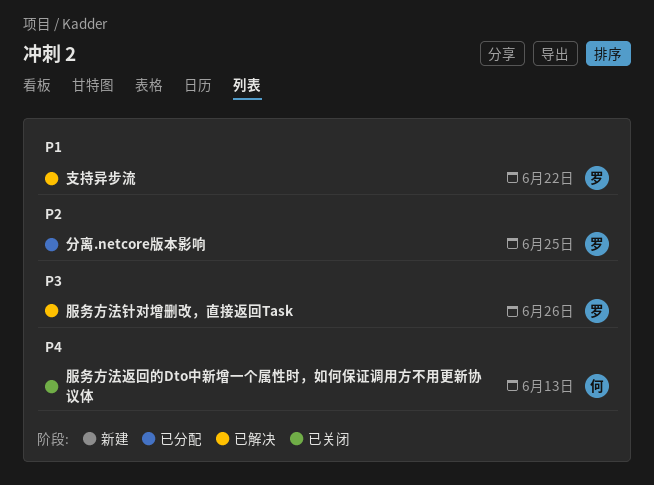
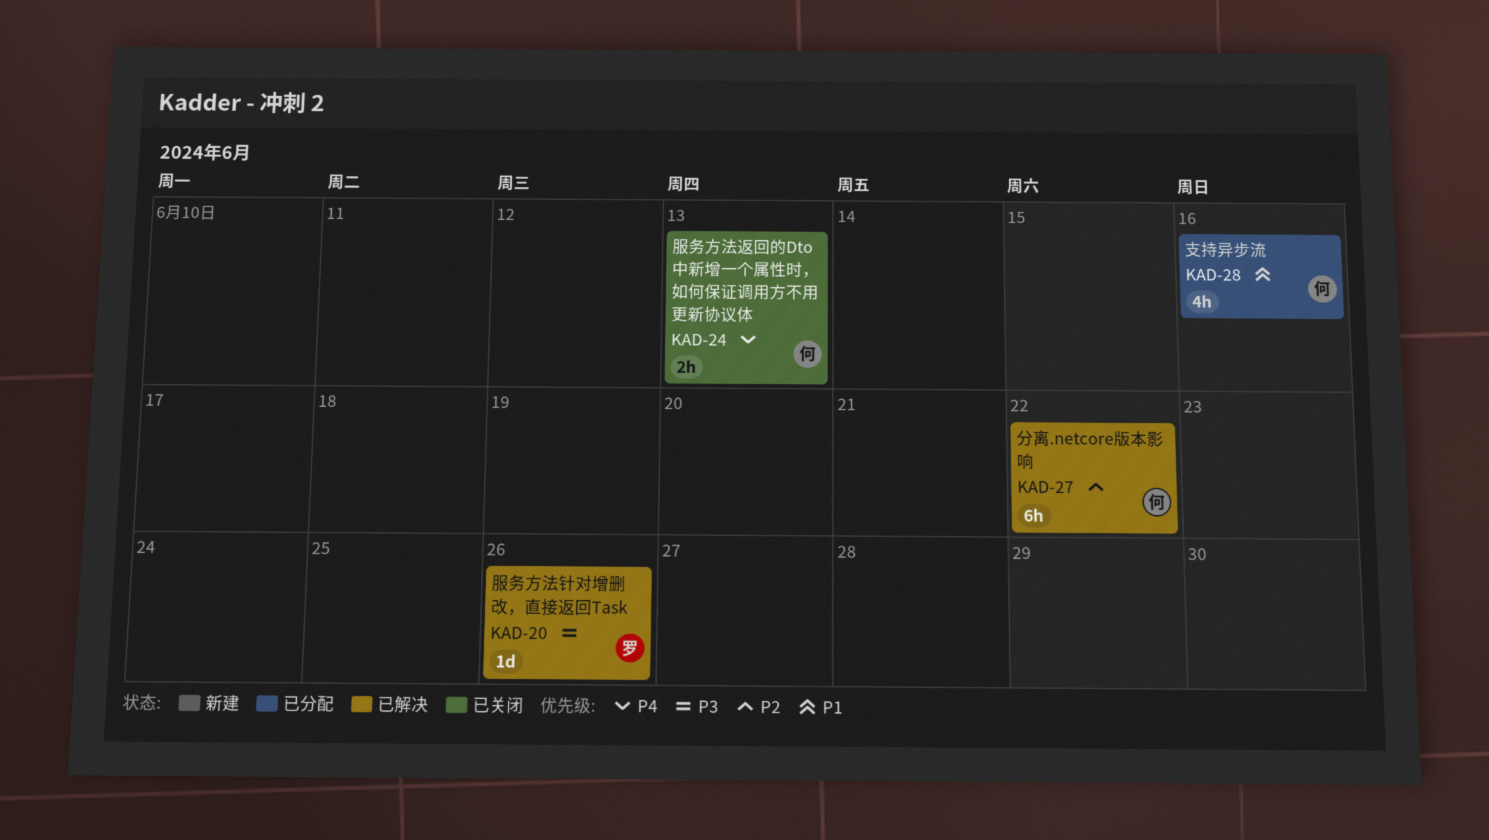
分离.netcore版本影响, status: 已分配 -> 已解决
分离.netcore版本影响, owner: 罗 -> 何
分离.netcore版本影响, due: Jun 25 -> Jun 22
支持异步流, status: 已解决 -> 已分配
支持异步流, owner: 罗 -> 何
支持异步流, due: Jun 22 -> Jun 16

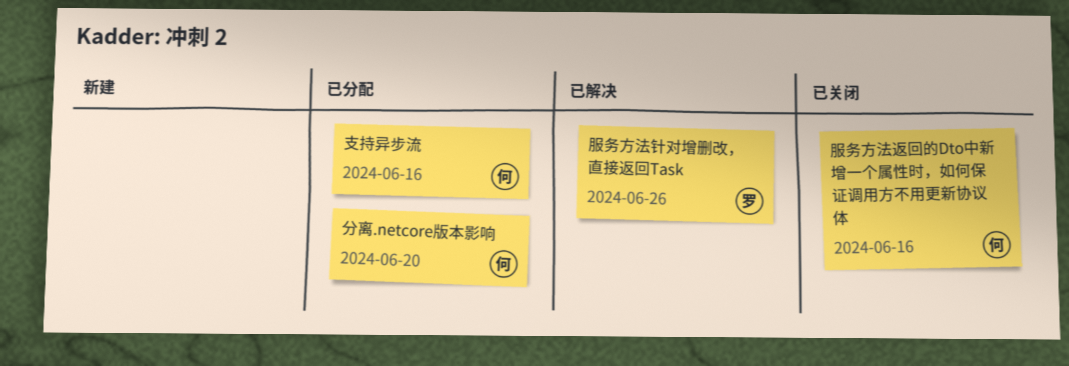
分离.netcore版本影响, status: 已解决 -> 已分配
分离.netcore版本影响, due: Jun 22 -> Jun 20
服务方法返回的Dto中新增一个属性时，如何保证调用方不用更新协议体, due: Jun 13 -> Jun 16

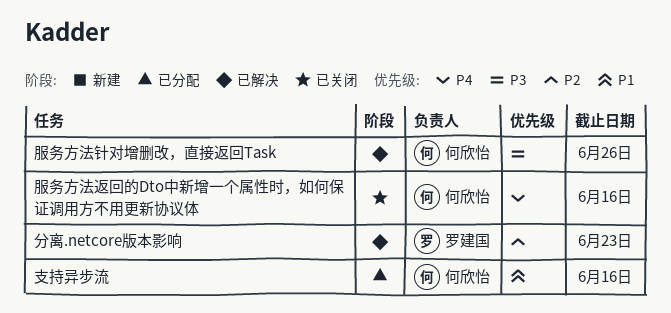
分离.netcore版本影响, status: 已分配 -> 已解决
分离.netcore版本影响, owner: 何欣怡 -> 罗建国
分离.netcore版本影响, due: Jun 20 -> Jun 23
服务方法针对增删改，直接返回Task, owner: 罗建国 -> 何欣怡

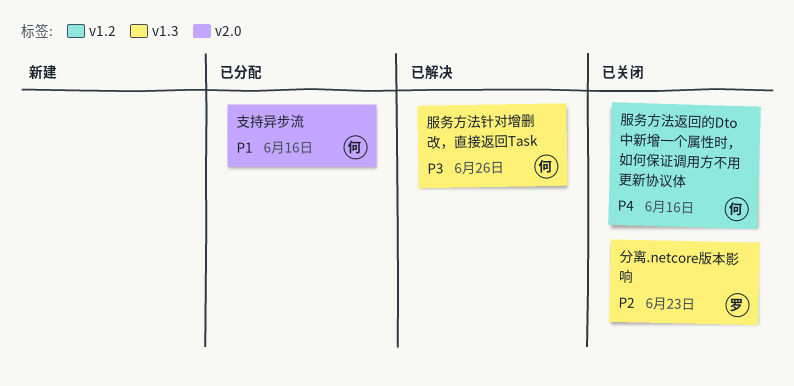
分离.netcore版本影响, status: 已解决 -> 已关闭

